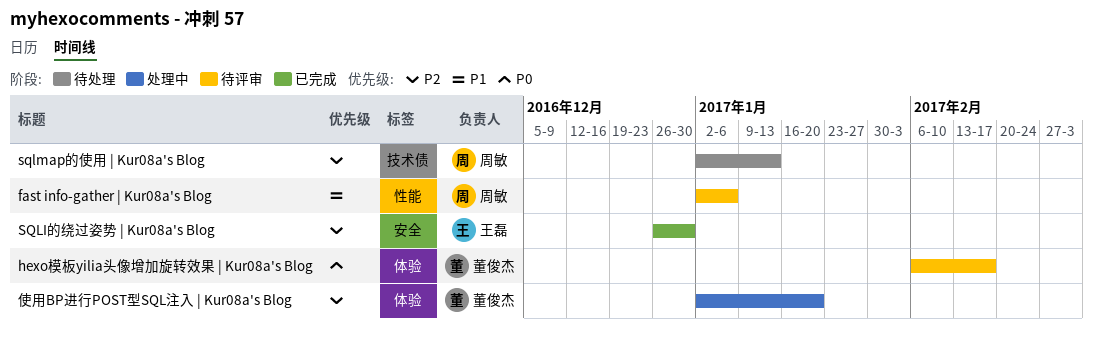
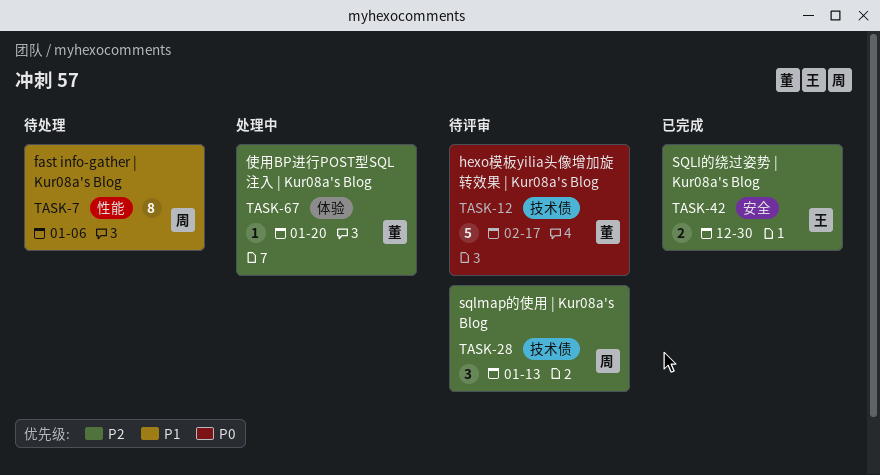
fast info-gather | Kur08a's Blog, status: 待评审 -> 待处理
hexo模板yilia头像增加旋转效果 | Kur08a's Blog, label: 体验 -> 技术债
sqlmap的使用 | Kur08a's Blog, status: 待处理 -> 待评审

